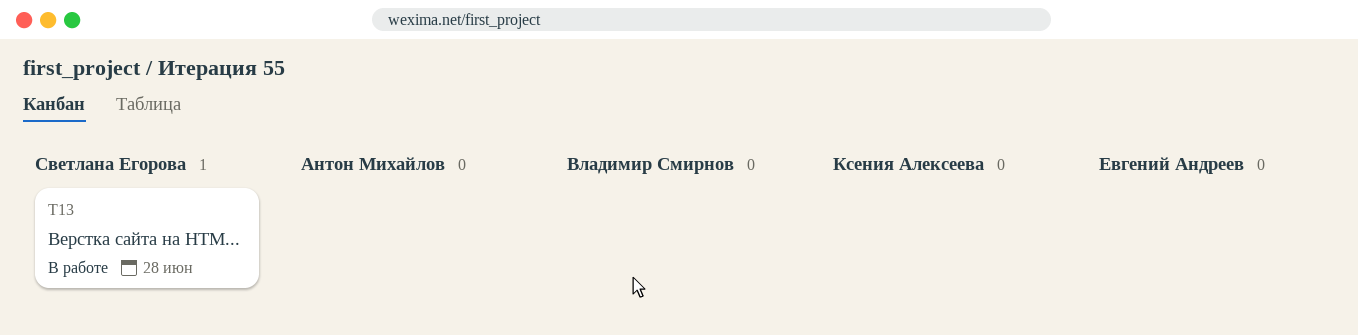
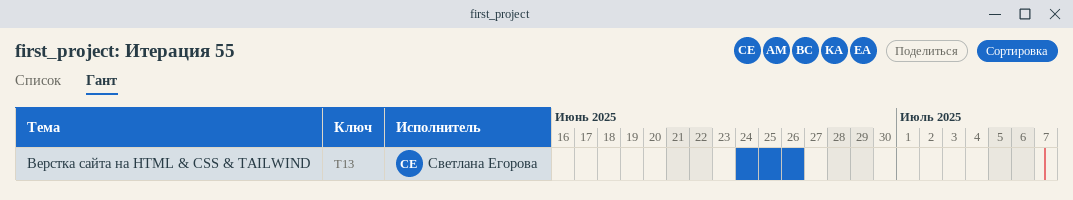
T13, due: Jun 28 -> Jun 26

